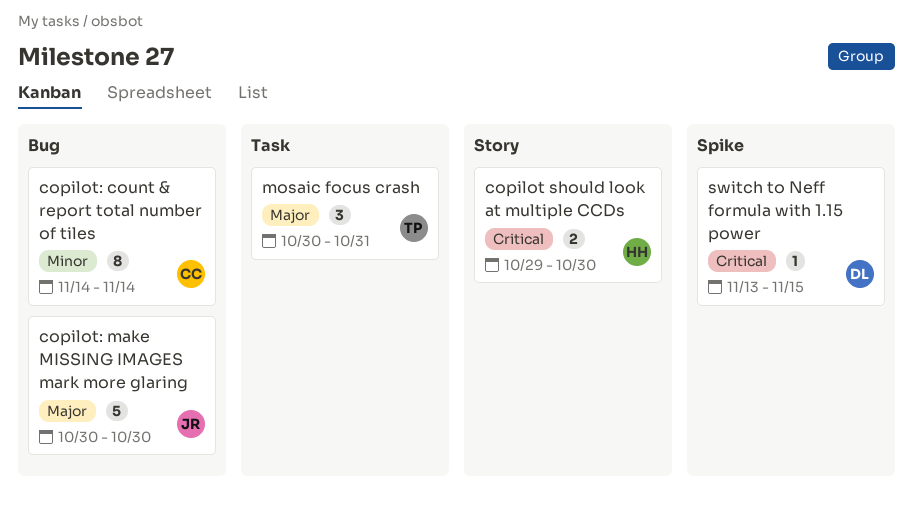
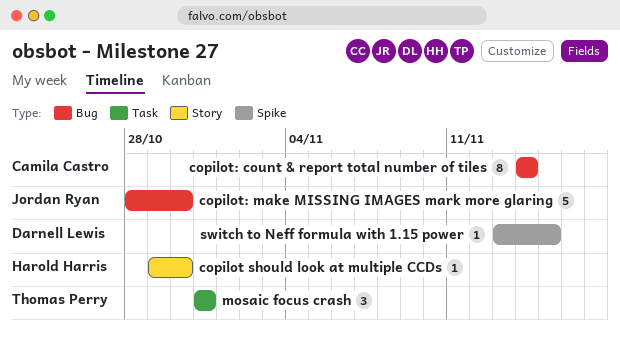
copilot should look at multiple CCDs, estimate: 2 -> 1
copilot: make MISSING IMAGES mark more glaring, start: Oct 30 -> Oct 28
mosaic focus crash, start: Oct 30 -> Oct 31

